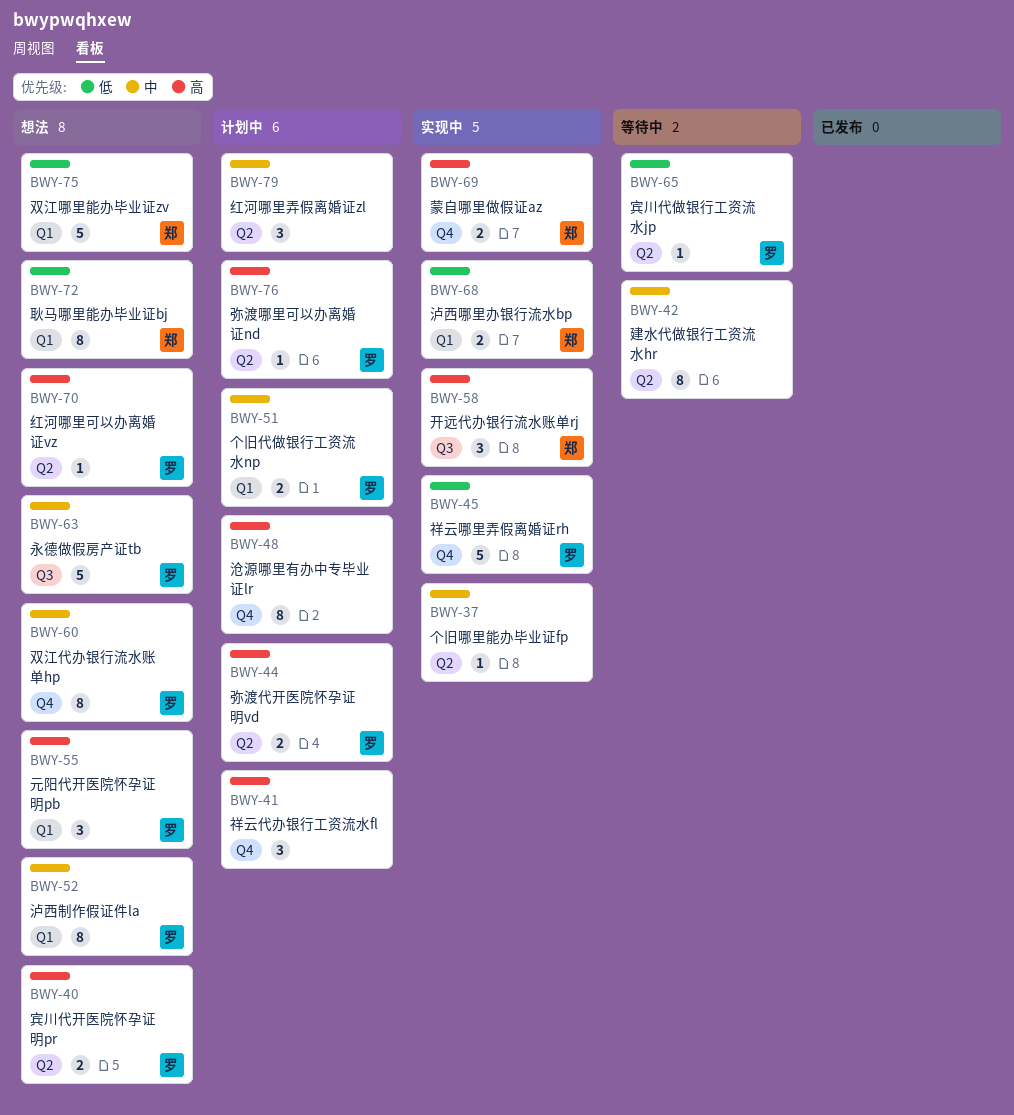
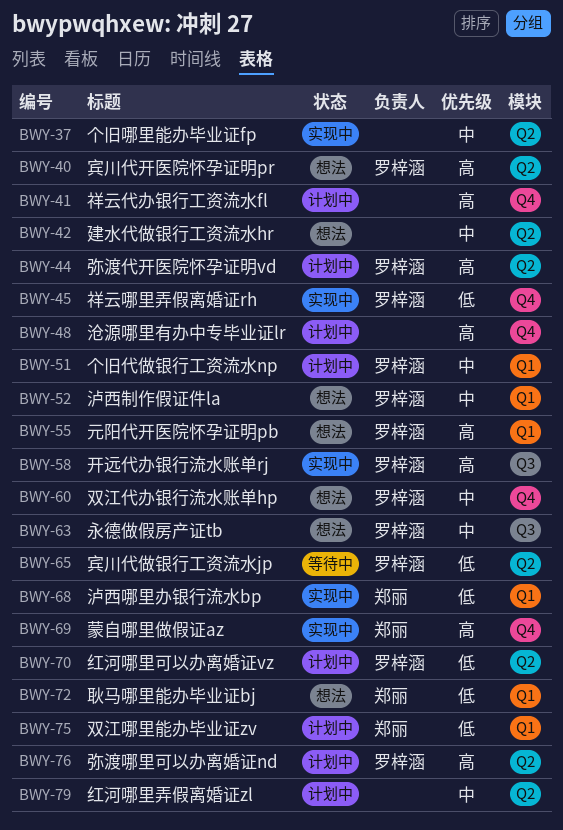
BWY-42, status: 等待中 -> 想法
BWY-58, owner: 郑丽 -> 罗梓涵
BWY-70, status: 想法 -> 计划中
BWY-70, priority: 高 -> 低
BWY-75, status: 想法 -> 计划中

